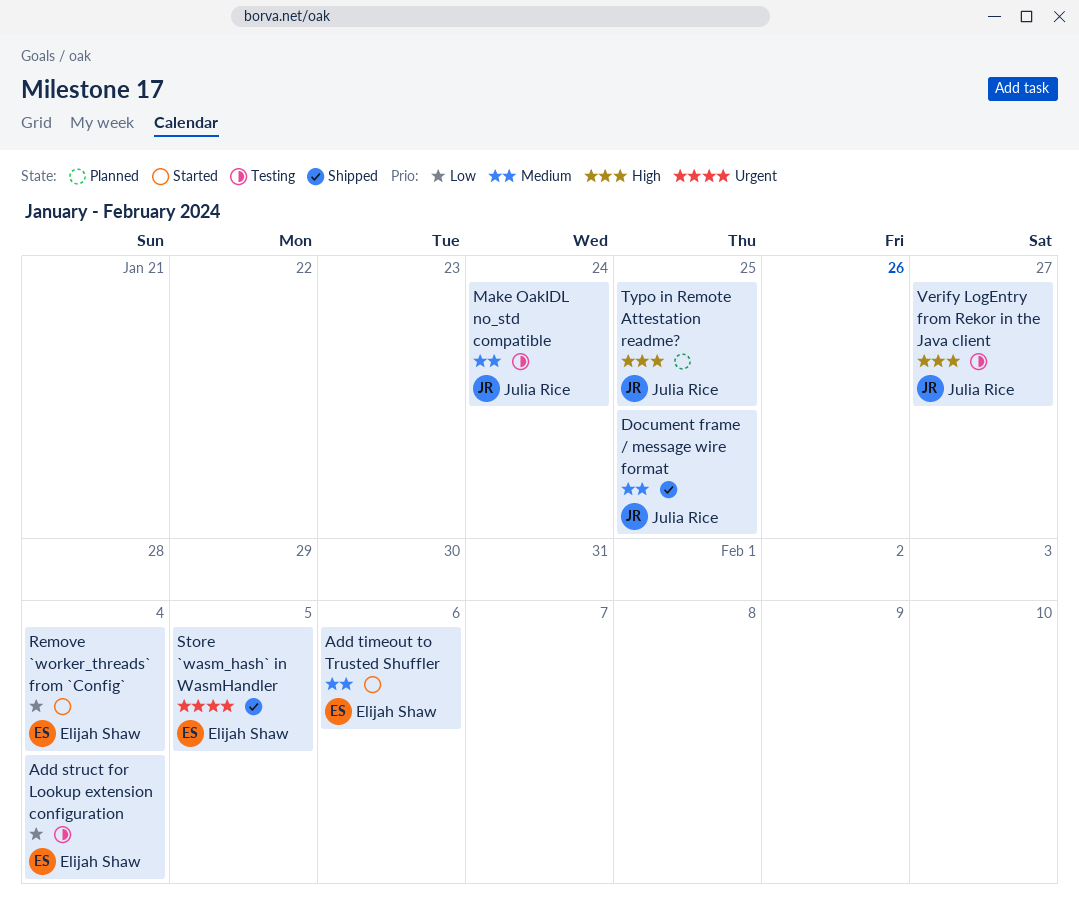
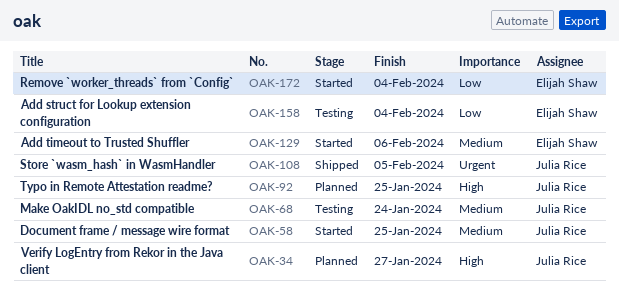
Document frame / message wire format, status: Shipped -> Started
Store `wasm_hash` in WasmHandler, owner: Elijah Shaw -> Julia Rice
Verify LogEntry from Rekor in the Java client, status: Testing -> Planned

